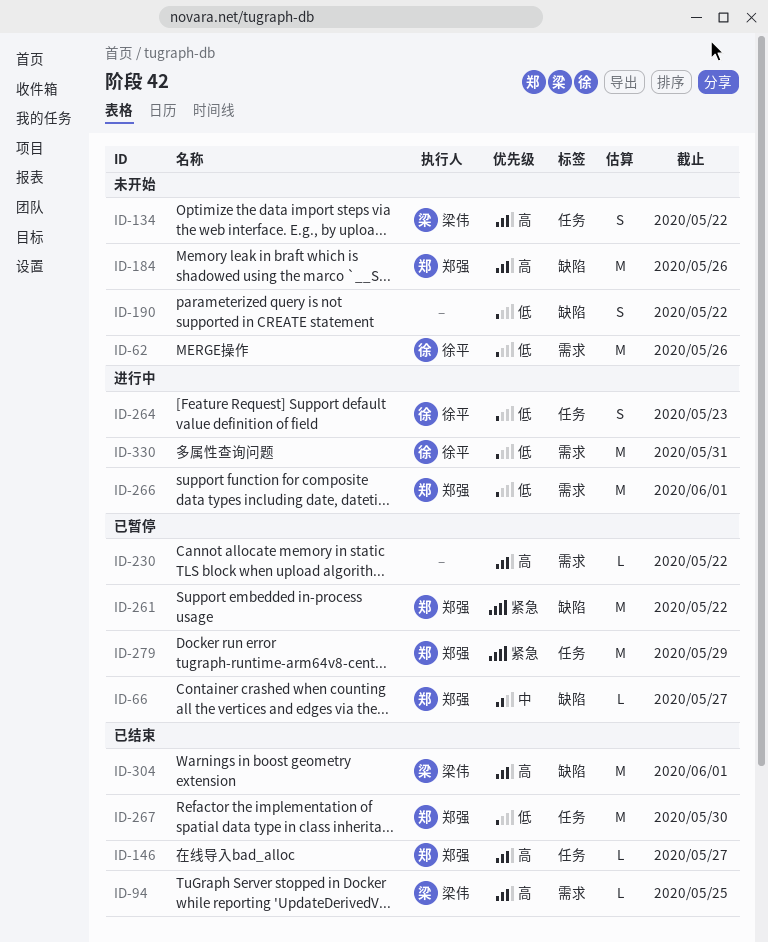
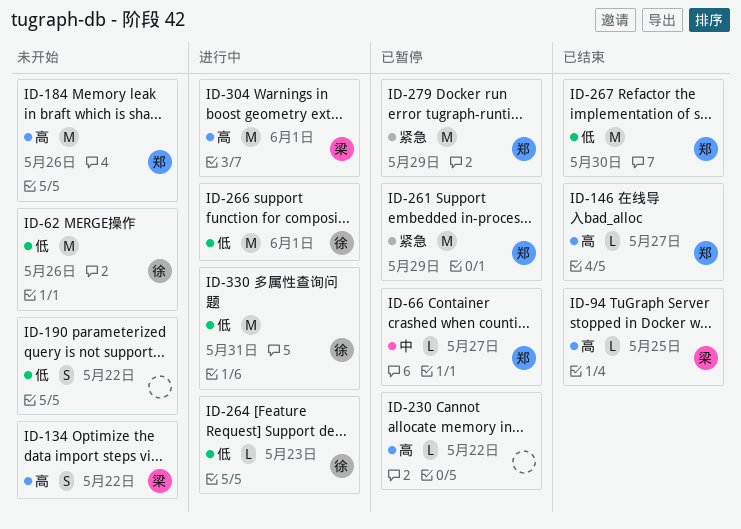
ID-261, due: May 22 -> May 29
ID-264, estimate: S -> L
ID-266, owner: 郑强 -> 徐平
ID-304, status: 已结束 -> 进行中

